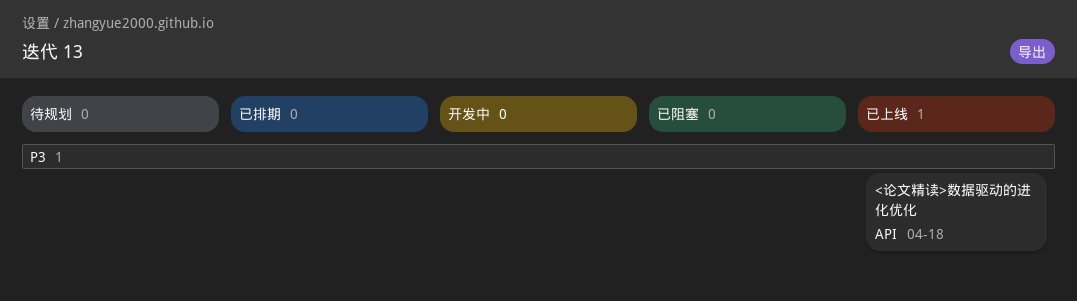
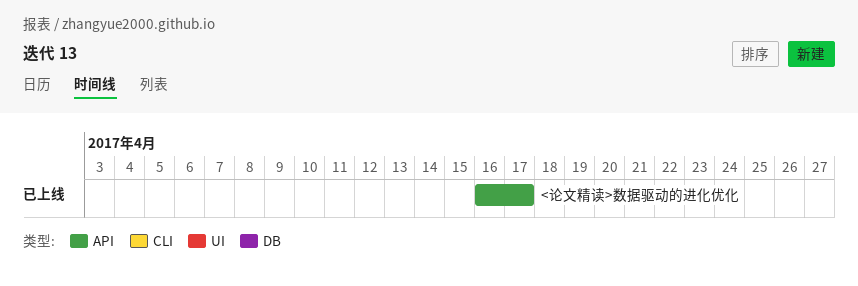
<论文精读>数据驱动的进化优化, due: Apr 18 -> Apr 17

